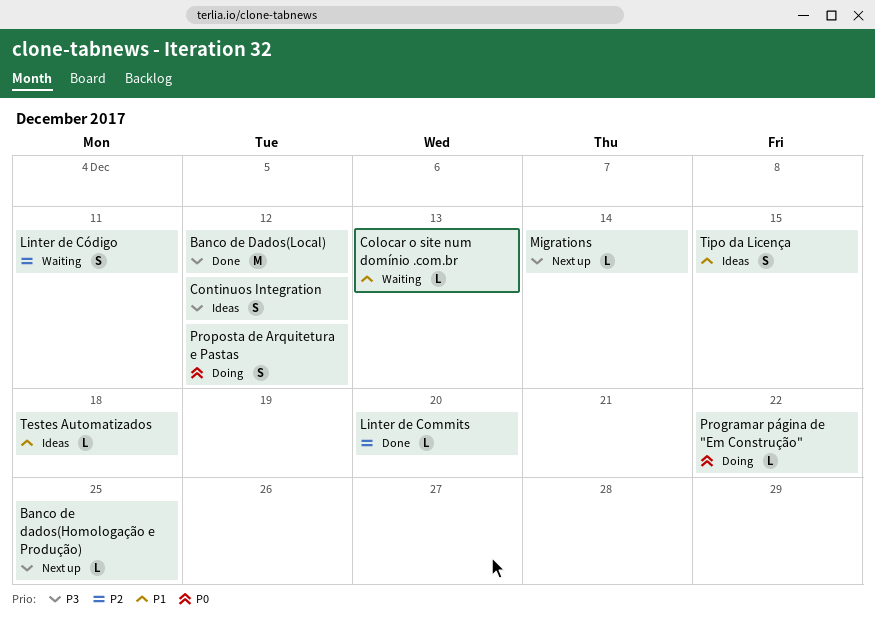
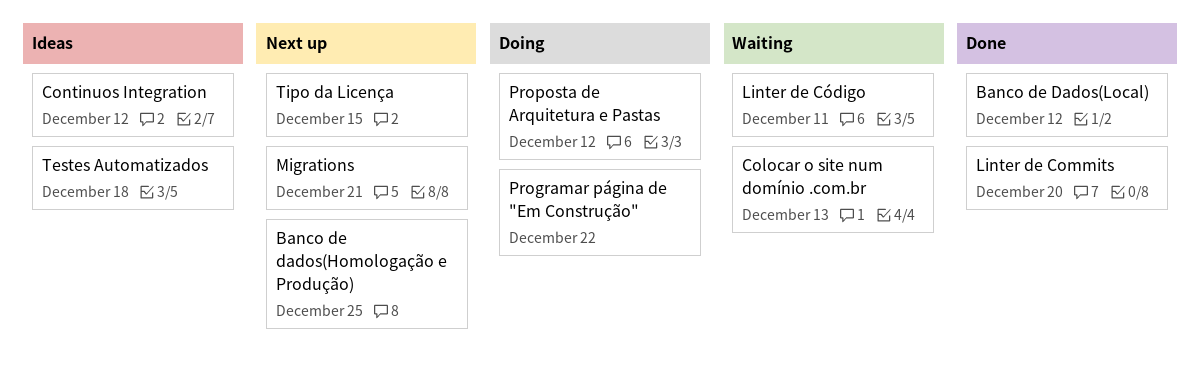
Migrations, due: Dec 14 -> Dec 21
Tipo da Licença, status: Ideas -> Next up

